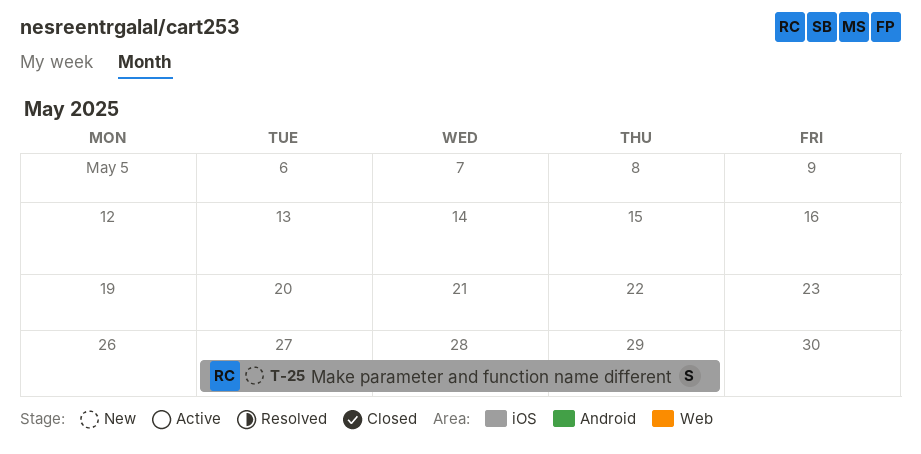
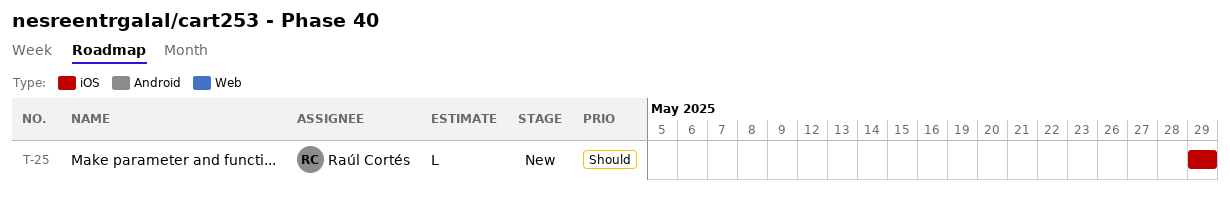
T-25, estimate: S -> L
T-25, start: May 27 -> May 29

